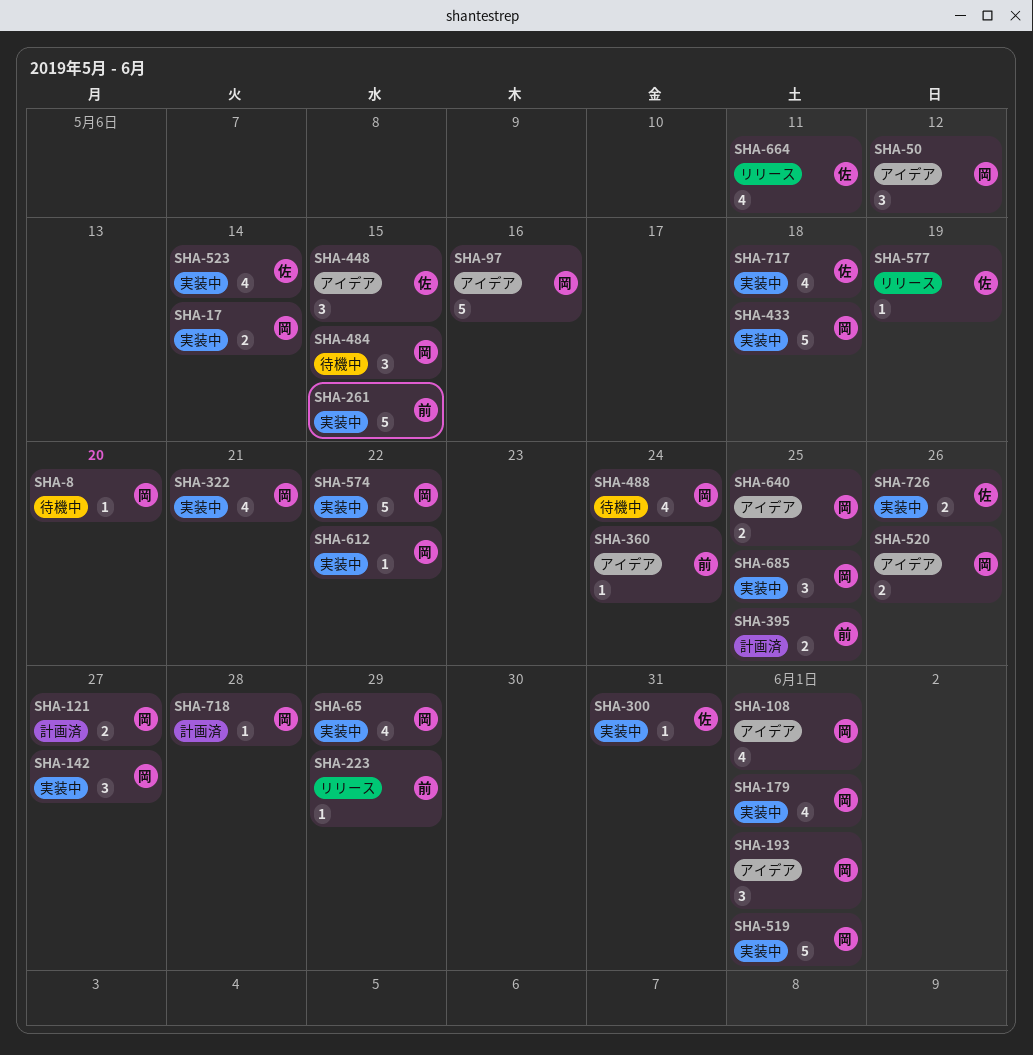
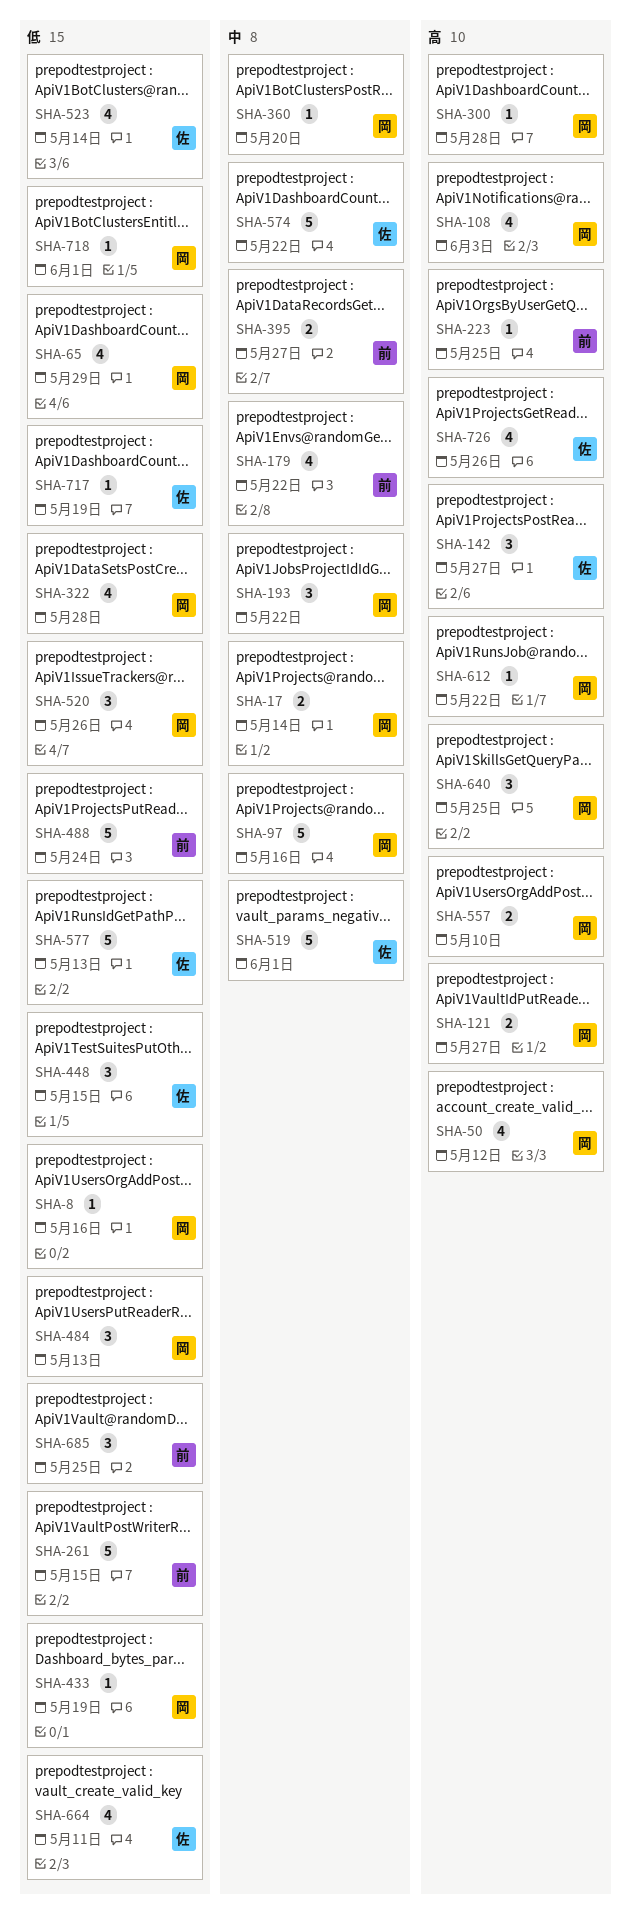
SHA-8, due: May 20 -> May 16
SHA-50, estimate: 3 -> 4
SHA-108, due: Jun 1 -> Jun 3
SHA-142, owner: 岡 -> 佐
SHA-179, owner: 岡 -> 前
SHA-179, due: Jun 1 -> May 22
SHA-193, due: Jun 1 -> May 22
SHA-223, due: May 29 -> May 25
SHA-300, owner: 佐 -> 岡
SHA-300, due: May 31 -> May 28
SHA-322, due: May 21 -> May 28
SHA-360, owner: 前 -> 岡
SHA-360, due: May 24 -> May 20
SHA-395, due: May 25 -> May 27
SHA-433, estimate: 5 -> 1
SHA-433, due: May 18 -> May 19
SHA-484, due: May 15 -> May 13
SHA-488, owner: 岡 -> 前
SHA-488, estimate: 4 -> 5
SHA-519, owner: 岡 -> 佐
SHA-520, estimate: 2 -> 3
SHA-557: none -> present
SHA-574, owner: 岡 -> 佐
SHA-577, estimate: 1 -> 5
SHA-577, due: May 19 -> May 13
SHA-640, estimate: 2 -> 3
SHA-685, owner: 岡 -> 前
SHA-717, estimate: 4 -> 1
SHA-717, due: May 18 -> May 19
SHA-718, due: May 28 -> Jun 1
SHA-726, estimate: 2 -> 4

